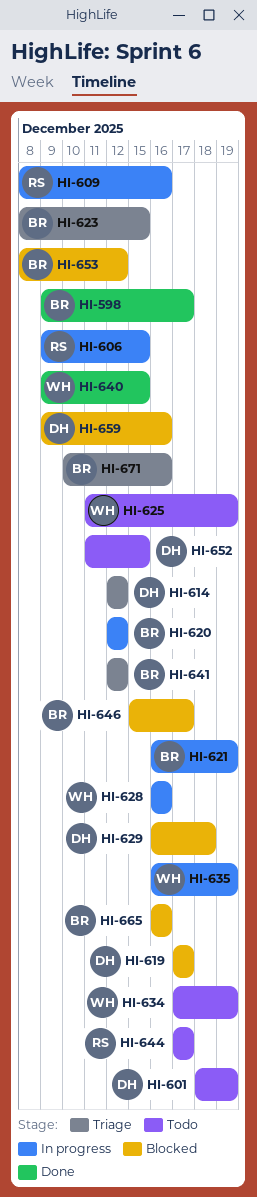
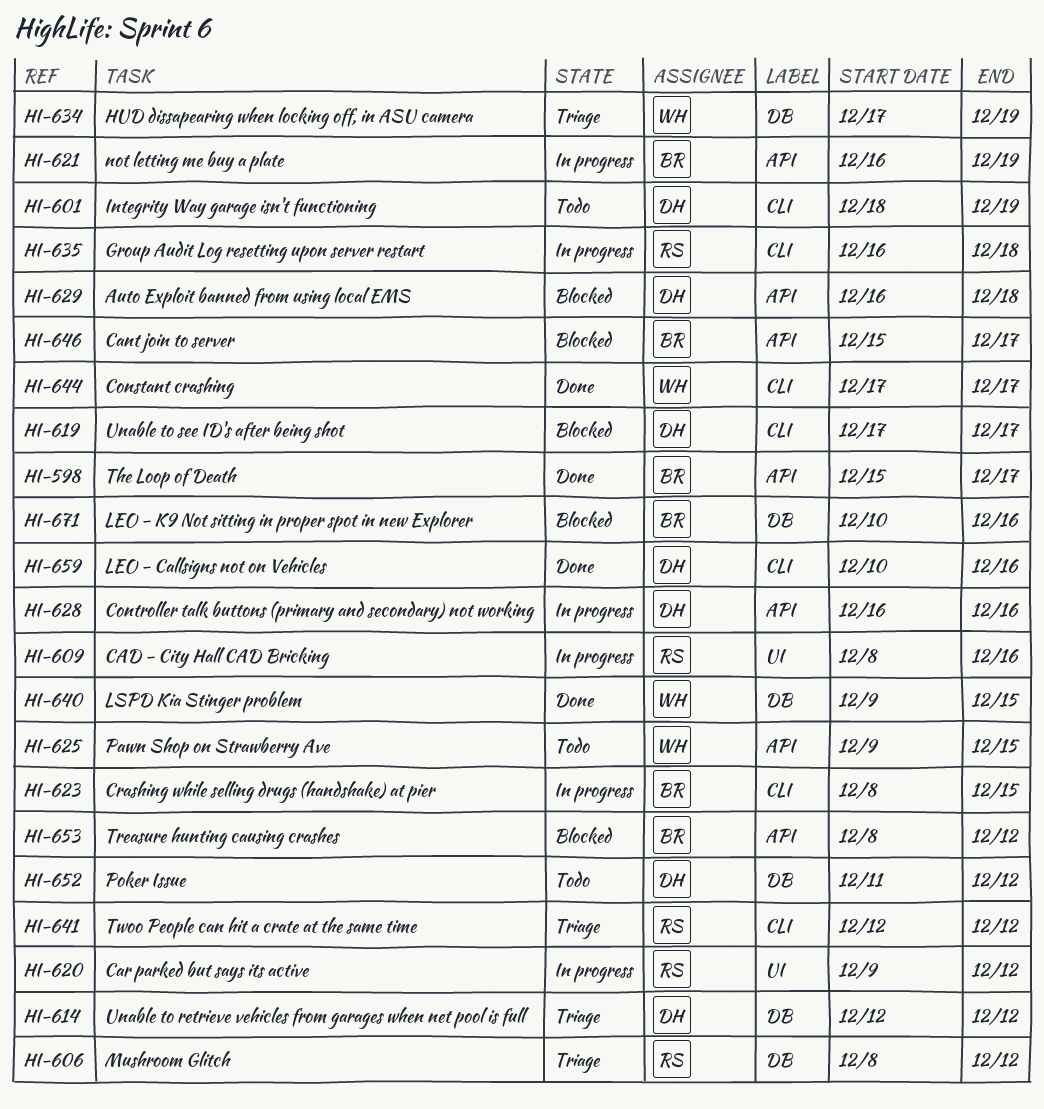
HI-598, start: Dec 9 -> Dec 15
HI-606, status: In progress -> Triage
HI-606, start: Dec 9 -> Dec 8
HI-606, due: Dec 15 -> Dec 12
HI-620, owner: BR -> RS
HI-620, start: Dec 12 -> Dec 9
HI-623, status: Triage -> In progress
HI-625, start: Dec 11 -> Dec 9
HI-625, due: Dec 19 -> Dec 15
HI-628, owner: WH -> DH
HI-634, status: Todo -> Triage
HI-635, owner: WH -> RS
HI-635, due: Dec 19 -> Dec 18
HI-641, owner: BR -> RS
HI-644, status: Todo -> Done
HI-644, owner: RS -> WH
HI-652, due: Dec 15 -> Dec 12
HI-659, status: Blocked -> Done
HI-659, start: Dec 9 -> Dec 10
HI-665: present -> none
HI-671, status: Triage -> Blocked

